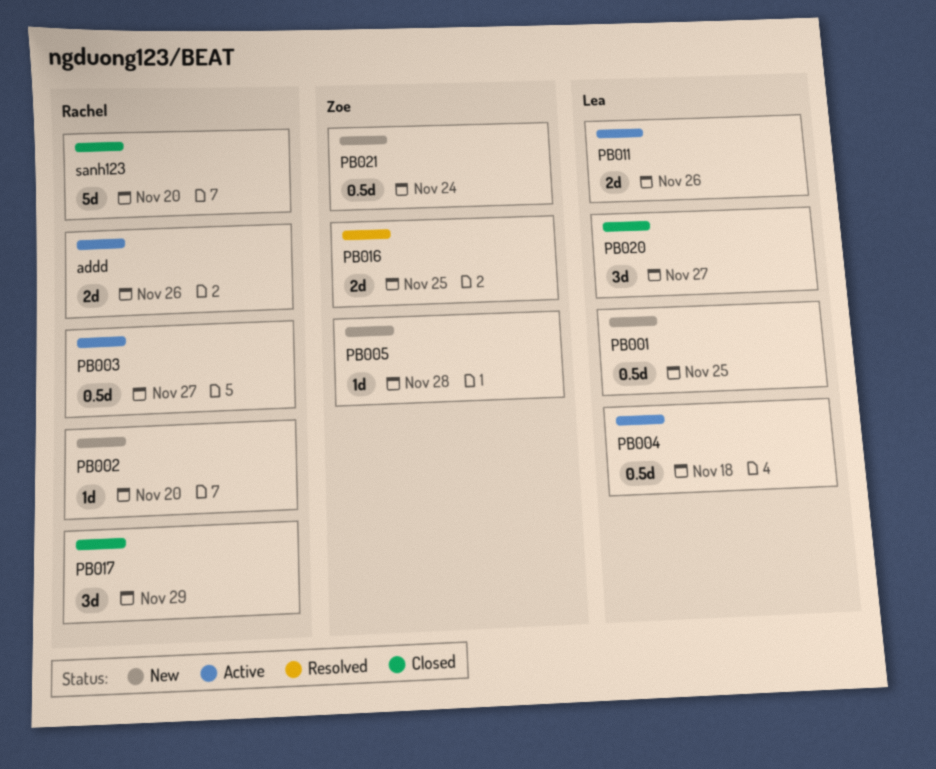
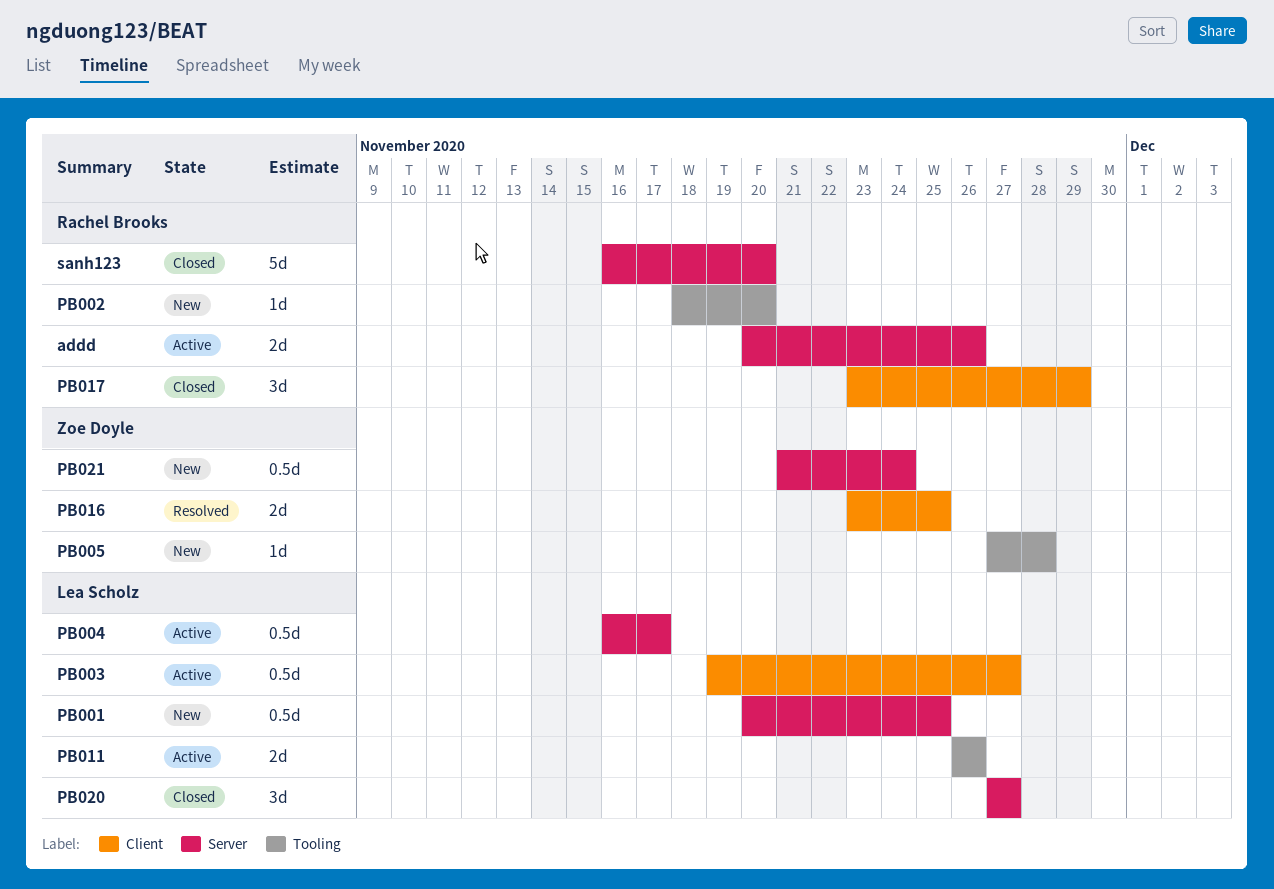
PB003, owner: Rachel Brooks -> Lea Scholz
PB004, due: Nov 18 -> Nov 17

